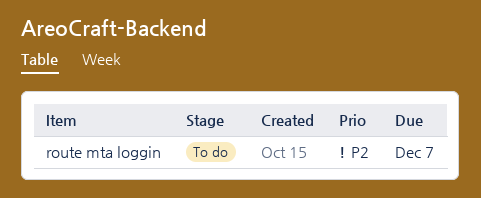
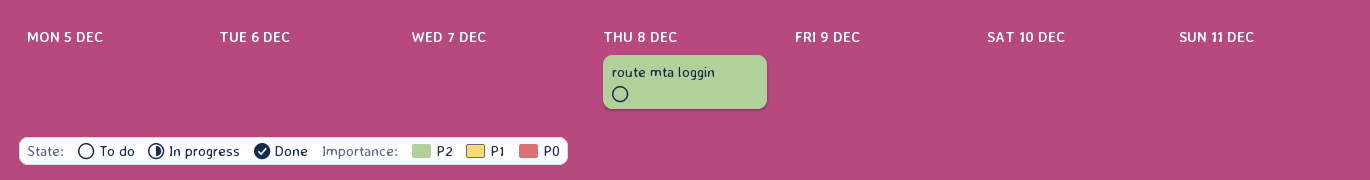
route mta loggin, due: Dec 7 -> Dec 8

